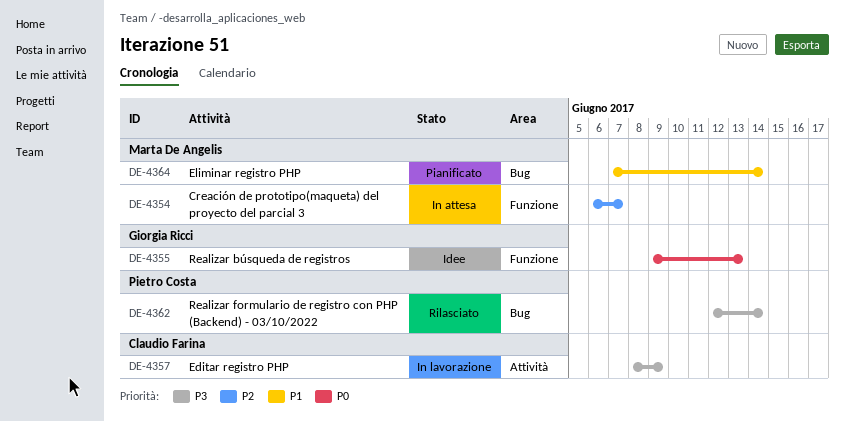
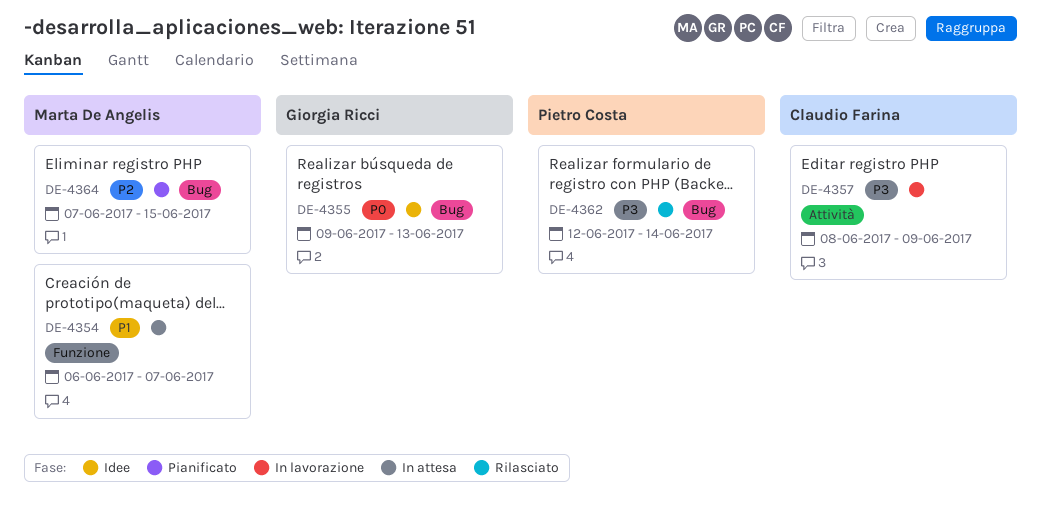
DE-4354, priority: P2 -> P1
DE-4355, label: Funzione -> Bug
DE-4364, priority: P1 -> P2
DE-4364, due: Jun 14 -> Jun 15

